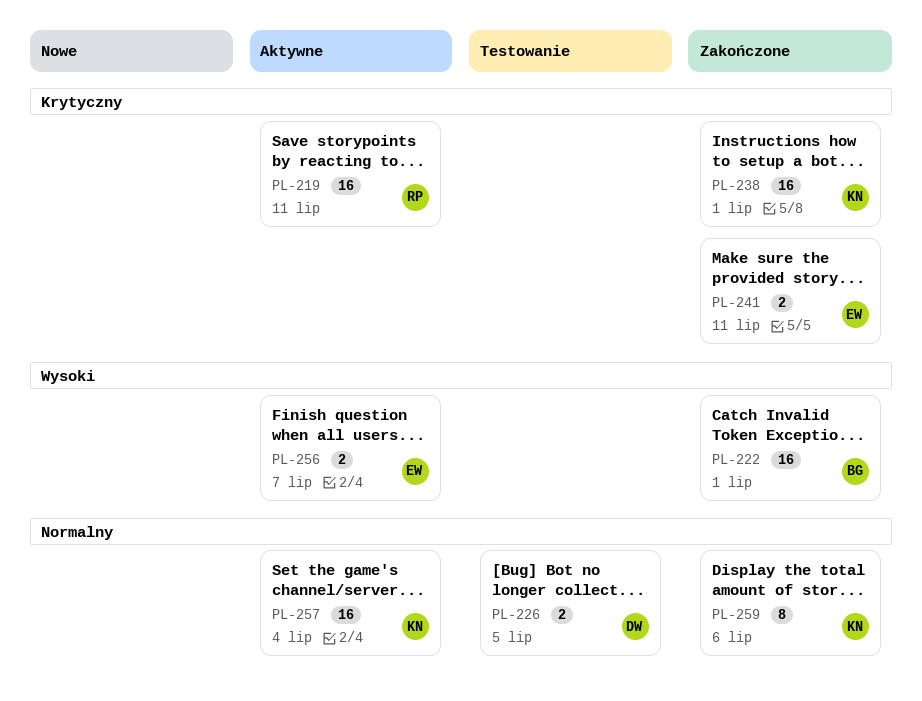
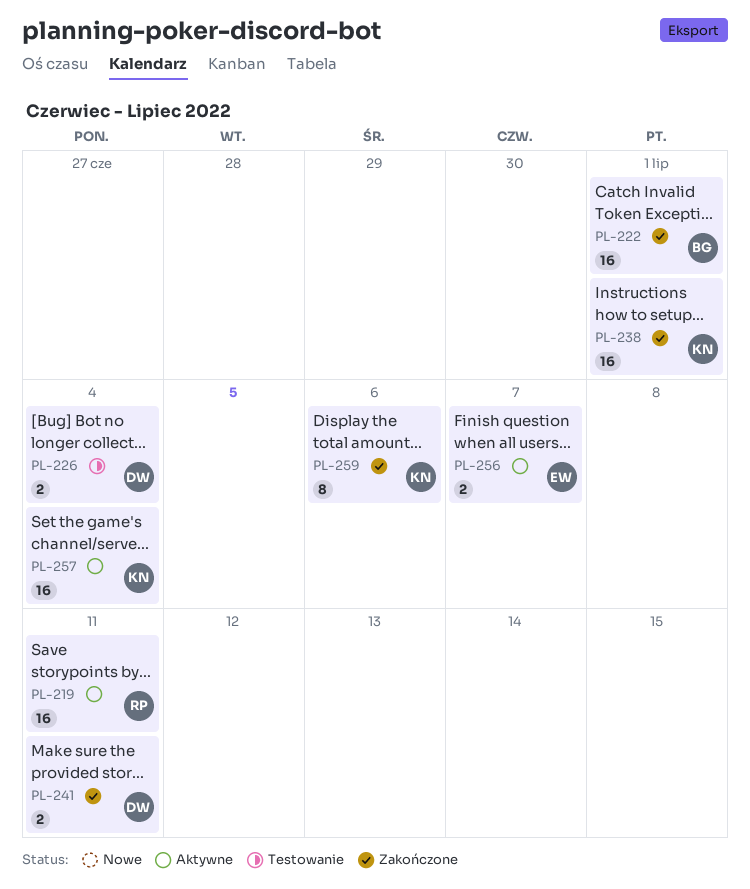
PL-226, due: Jul 5 -> Jul 4
PL-241, owner: EW -> DW

